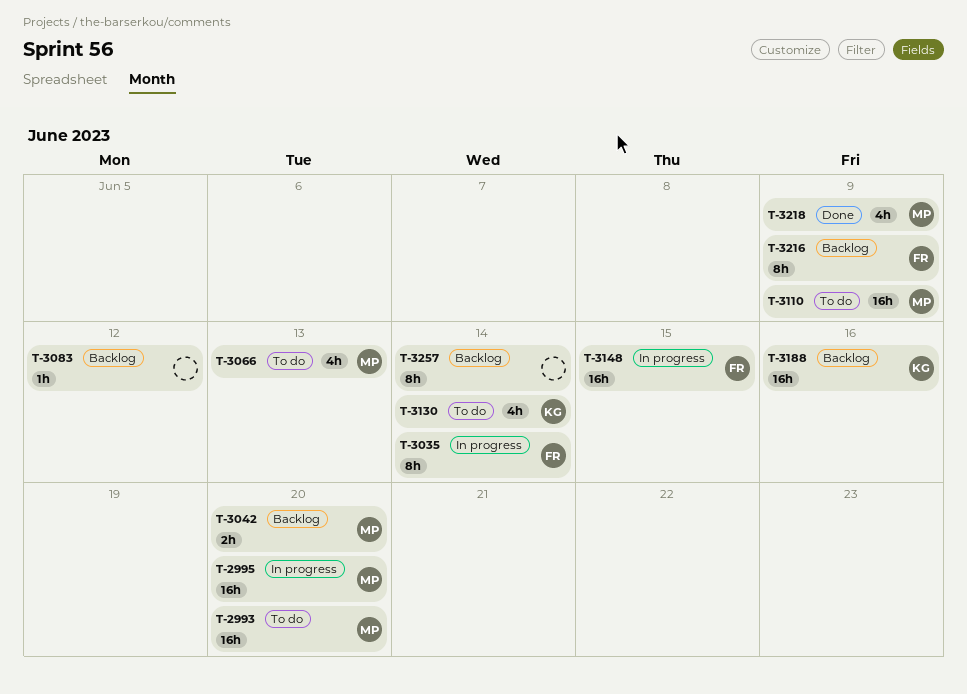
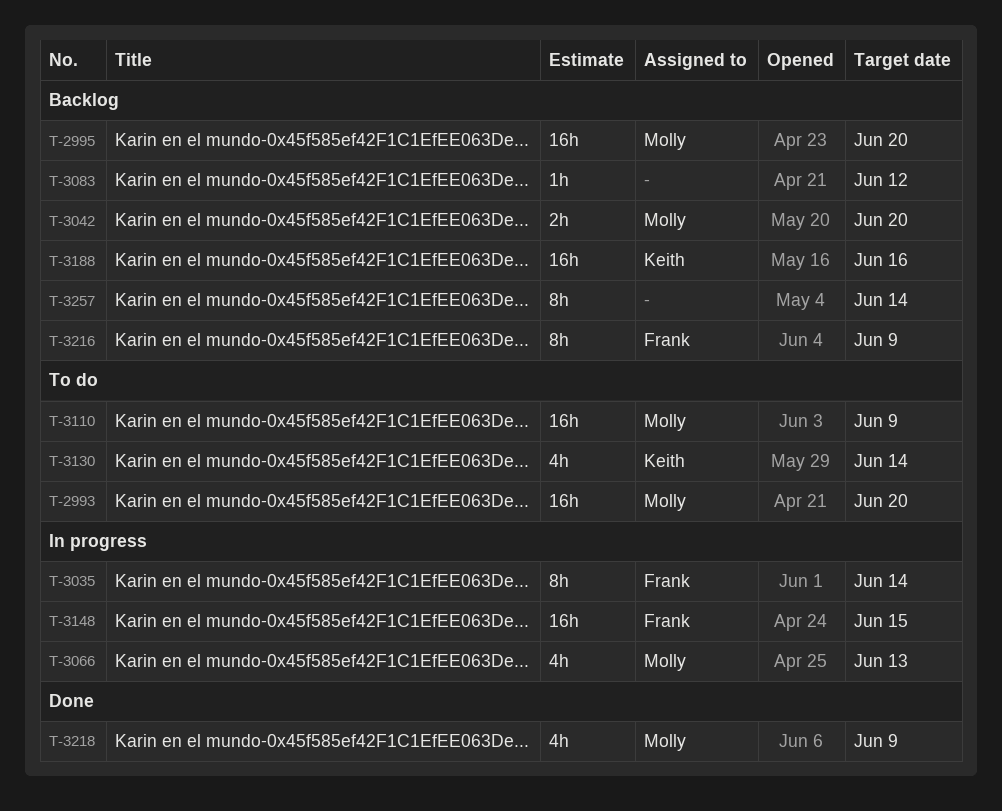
T-2995, status: In progress -> Backlog
T-3066, status: To do -> In progress

